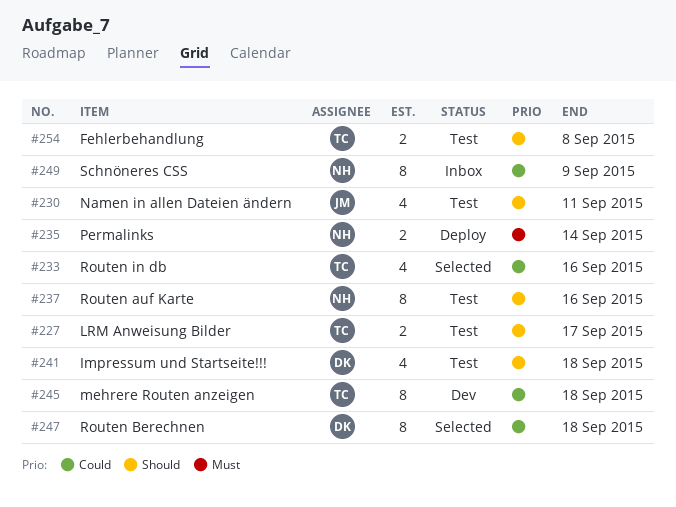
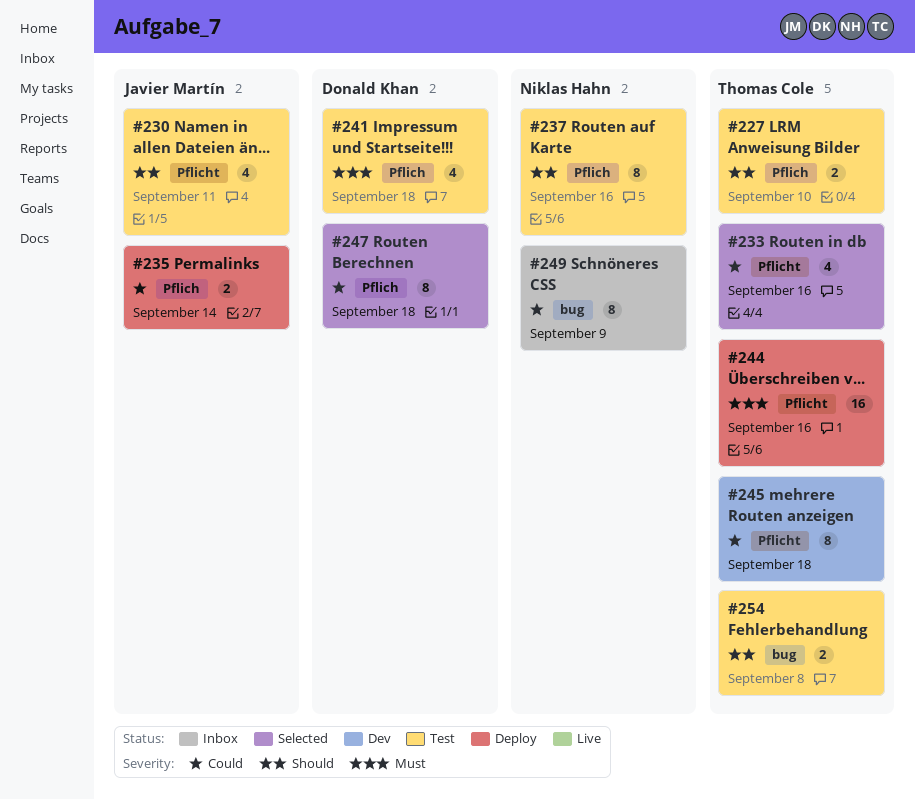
#227, due: Sep 17 -> Sep 10
#235, owner: Niklas Hahn -> Javier Martín
#235, priority: Must -> Could
#241, priority: Should -> Must
#244: none -> present

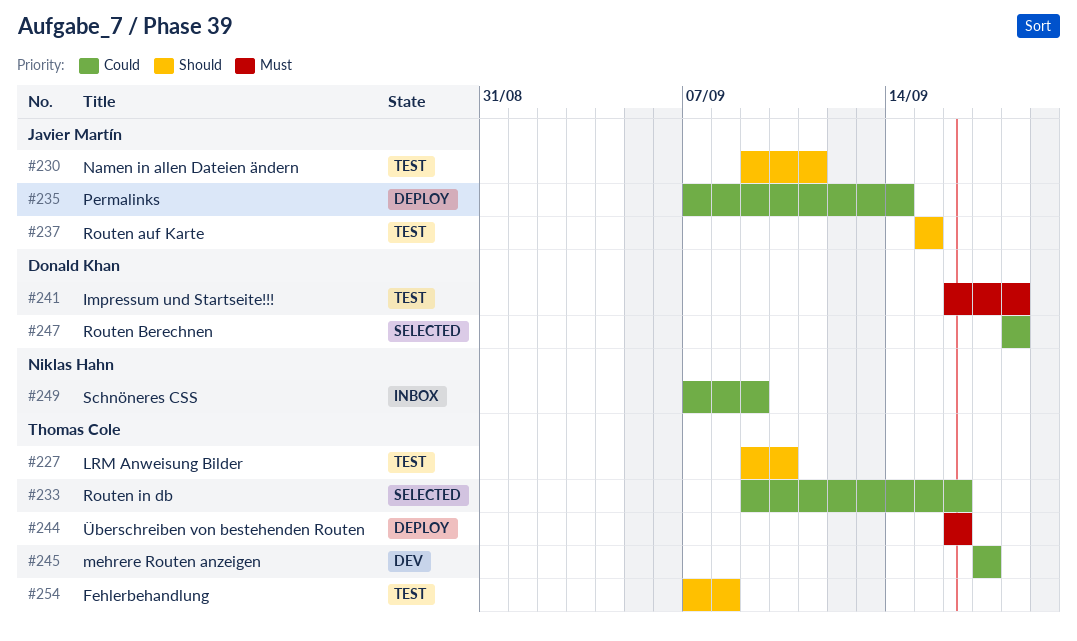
#237, owner: Niklas Hahn -> Javier Martín
#237, due: Sep 16 -> Sep 15
#245, due: Sep 18 -> Sep 17

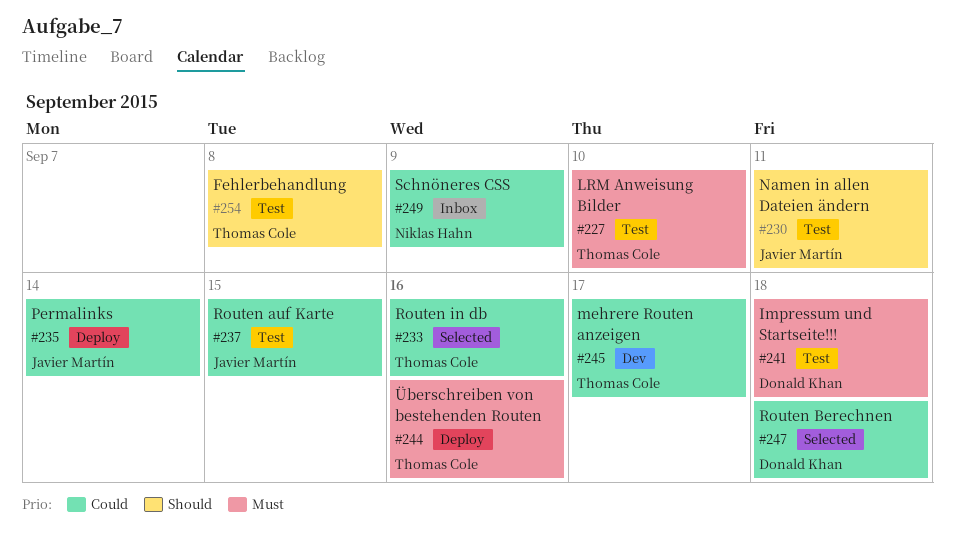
#227, priority: Should -> Must
#237, priority: Should -> Could

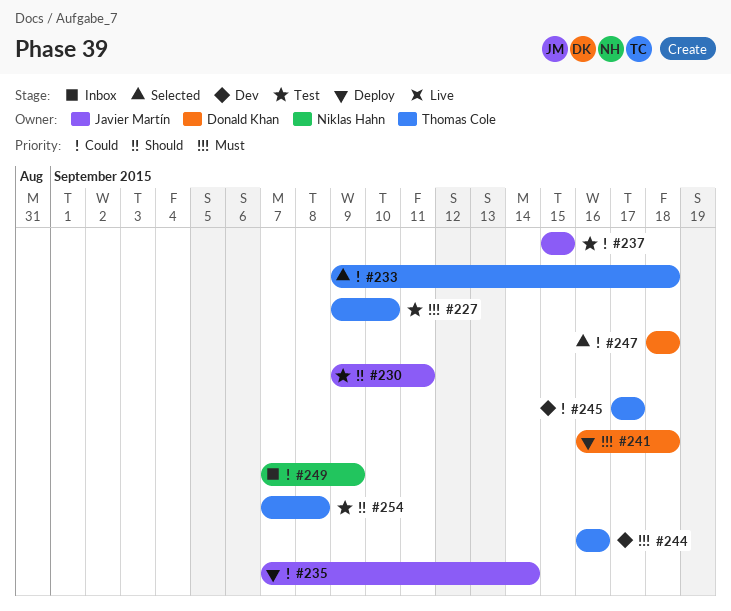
#233, due: Sep 16 -> Sep 18
#241, status: Test -> Deploy
#244, status: Deploy -> Dev

